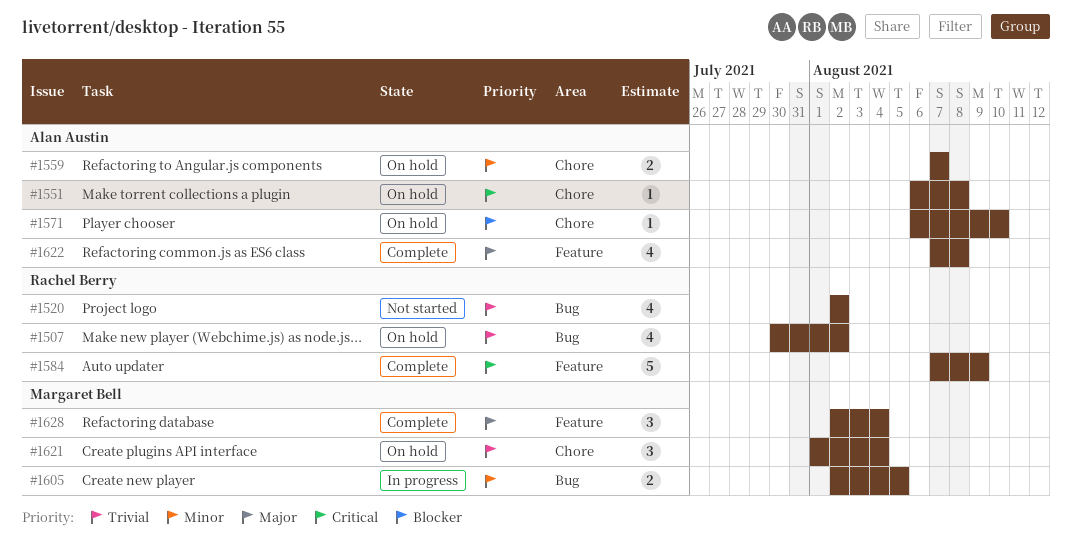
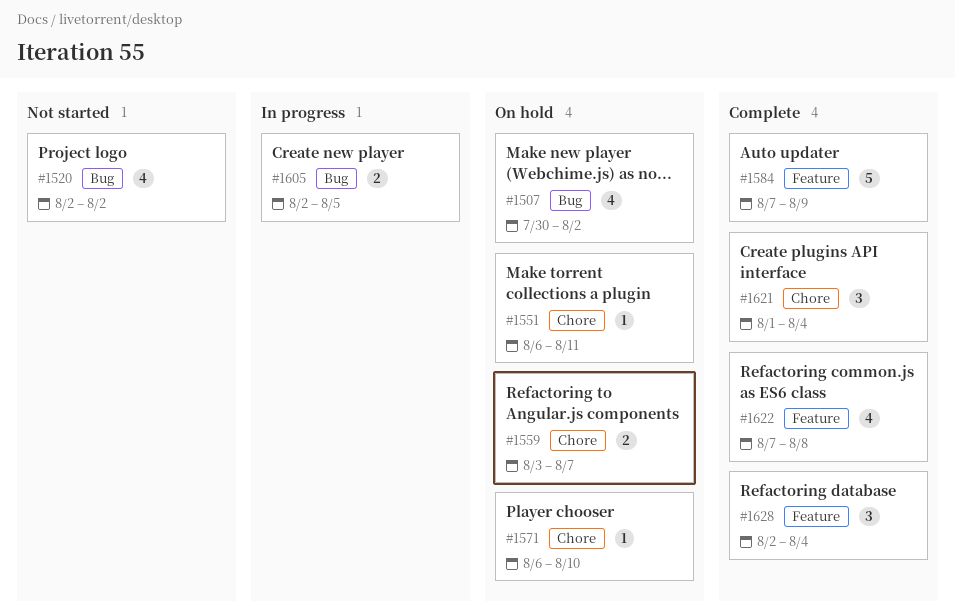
#1551, due: Aug 8 -> Aug 11
#1559, start: Aug 7 -> Aug 3
#1621, status: On hold -> Complete

